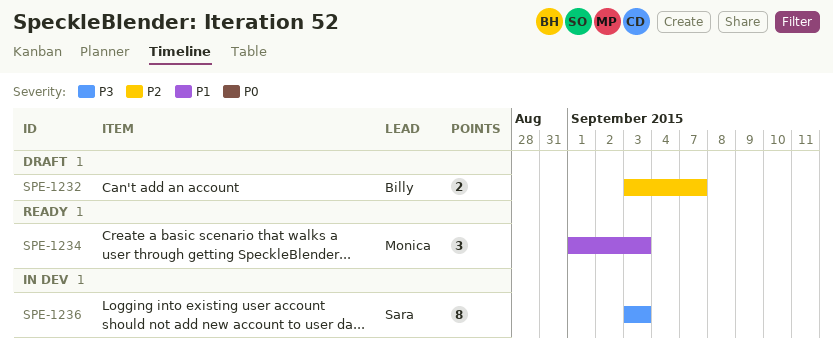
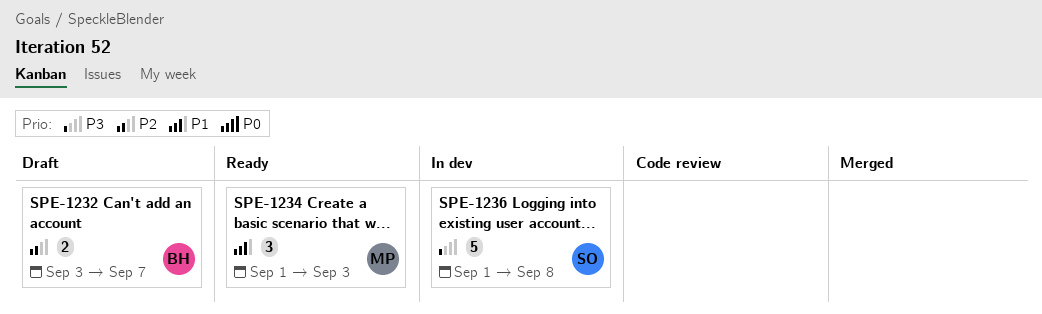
SPE-1236, estimate: 8 -> 5
SPE-1236, start: Sep 3 -> Sep 1
SPE-1236, due: Sep 3 -> Sep 8

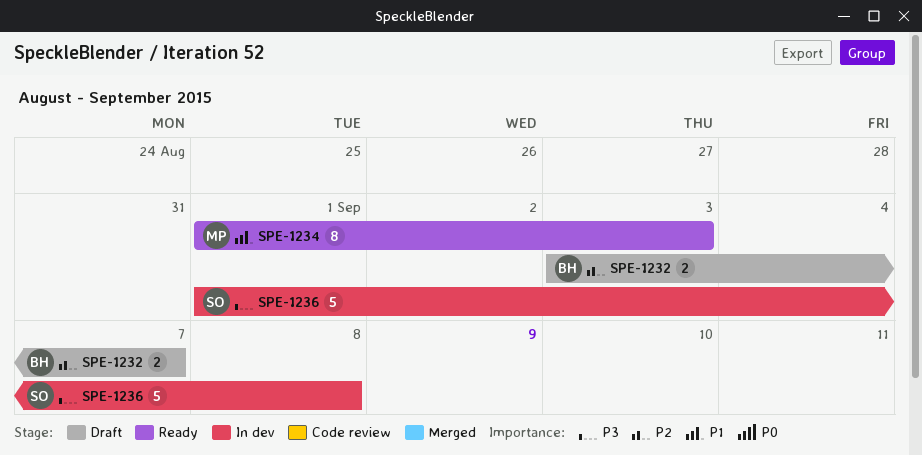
SPE-1234, estimate: 3 -> 8

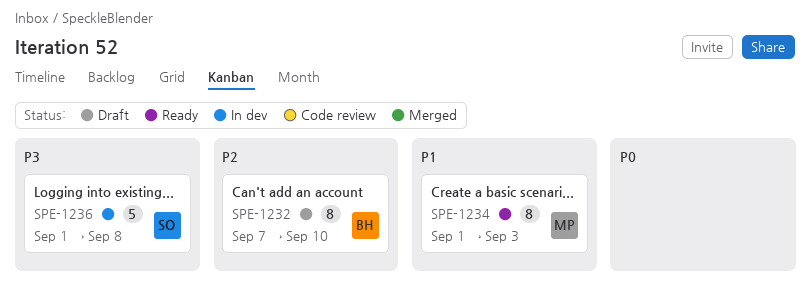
SPE-1232, estimate: 2 -> 8
SPE-1232, start: Sep 3 -> Sep 7
SPE-1232, due: Sep 7 -> Sep 10

